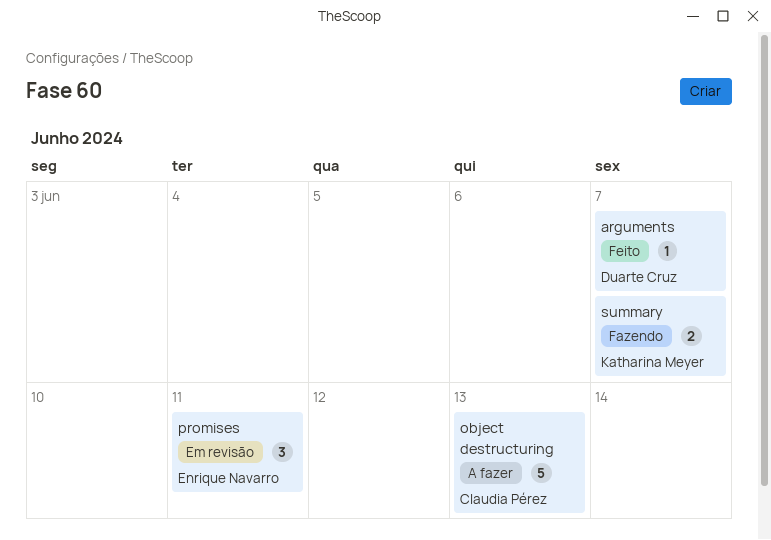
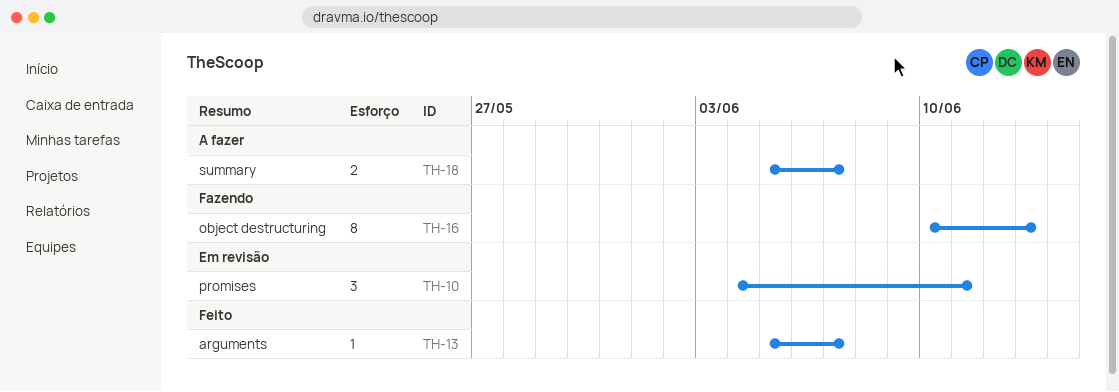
object destructuring, status: A fazer -> Fazendo
object destructuring, estimate: 5 -> 8
summary, status: Fazendo -> A fazer

